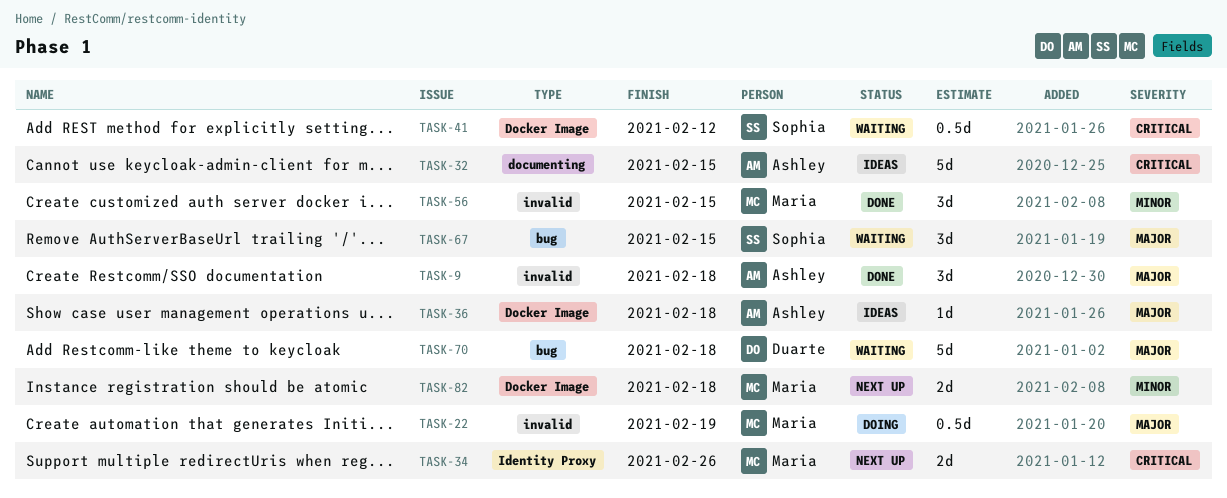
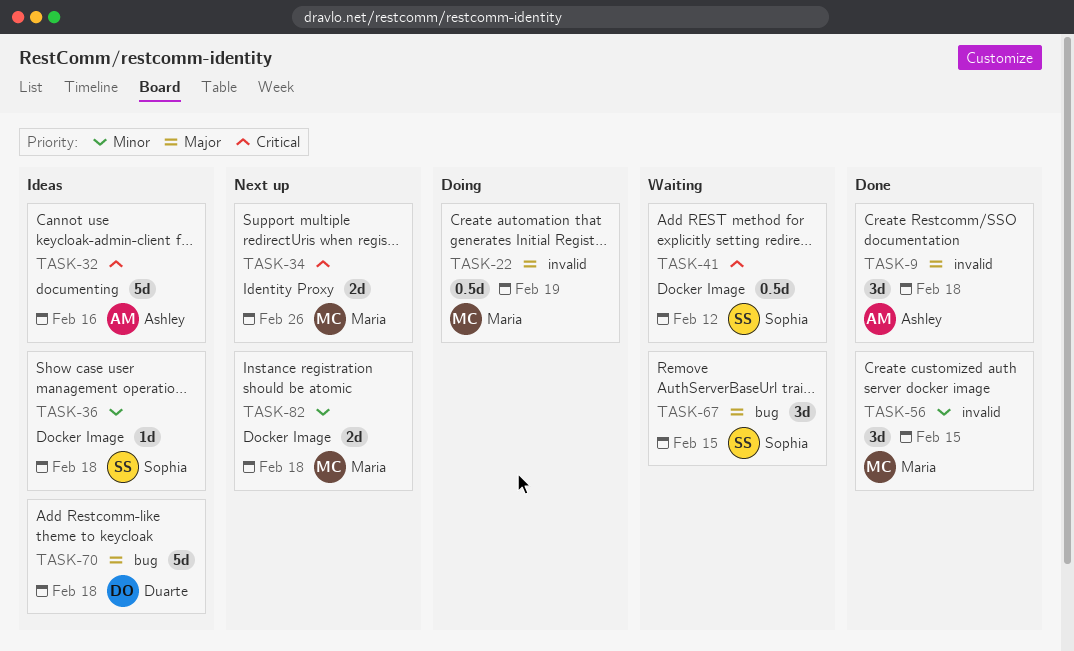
TASK-32, due: Feb 15 -> Feb 16
TASK-36, owner: Ashley -> Sophia
TASK-36, priority: Major -> Minor
TASK-70, status: Waiting -> Ideas

